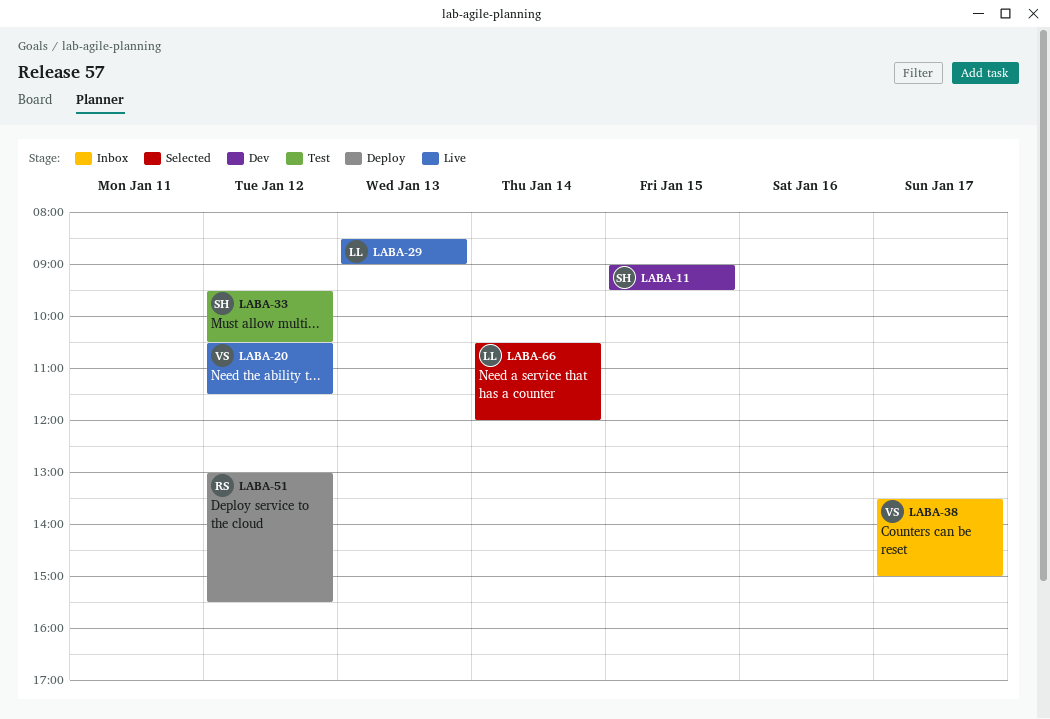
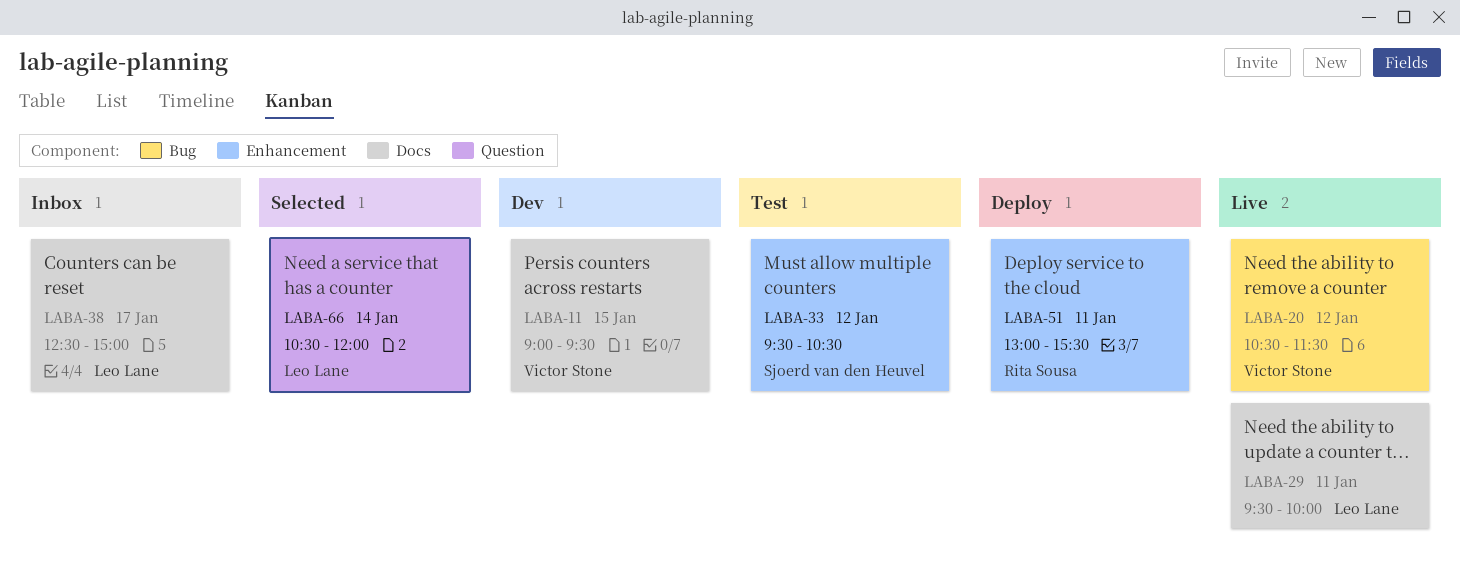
LABA-11, owner: Sjoerd van den Heuvel -> Victor Stone
LABA-29, day: Jan 13 -> Jan 11
LABA-29, begins: 08:30 -> 09:30
LABA-29, ends: 09:00 -> 10:00
LABA-38, owner: Victor Stone -> Leo Lane
LABA-38, begins: 13:30 -> 12:30
LABA-51, day: Jan 12 -> Jan 11

